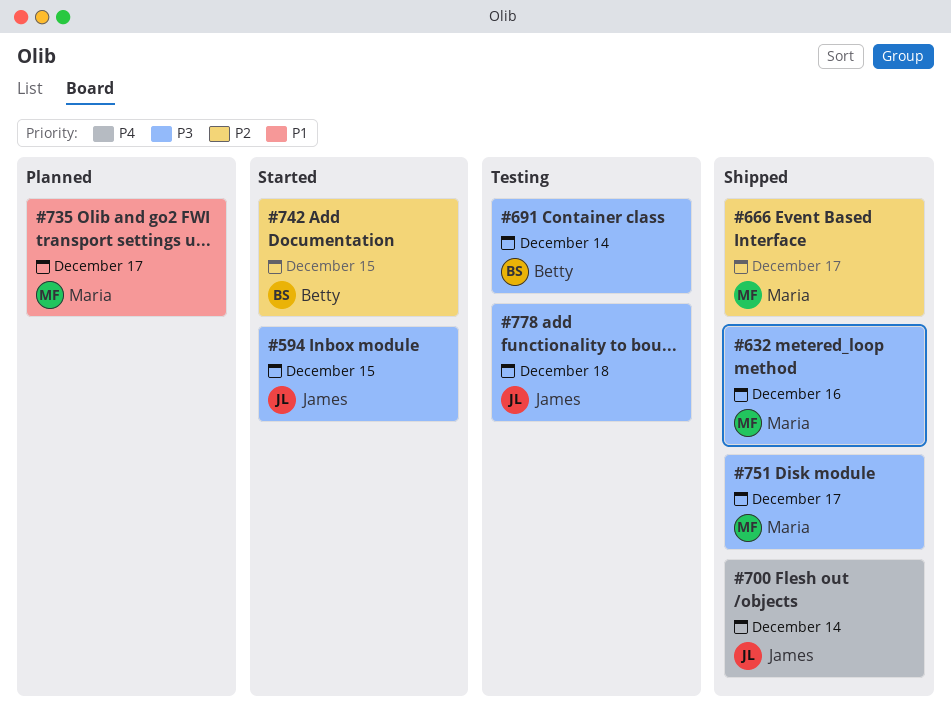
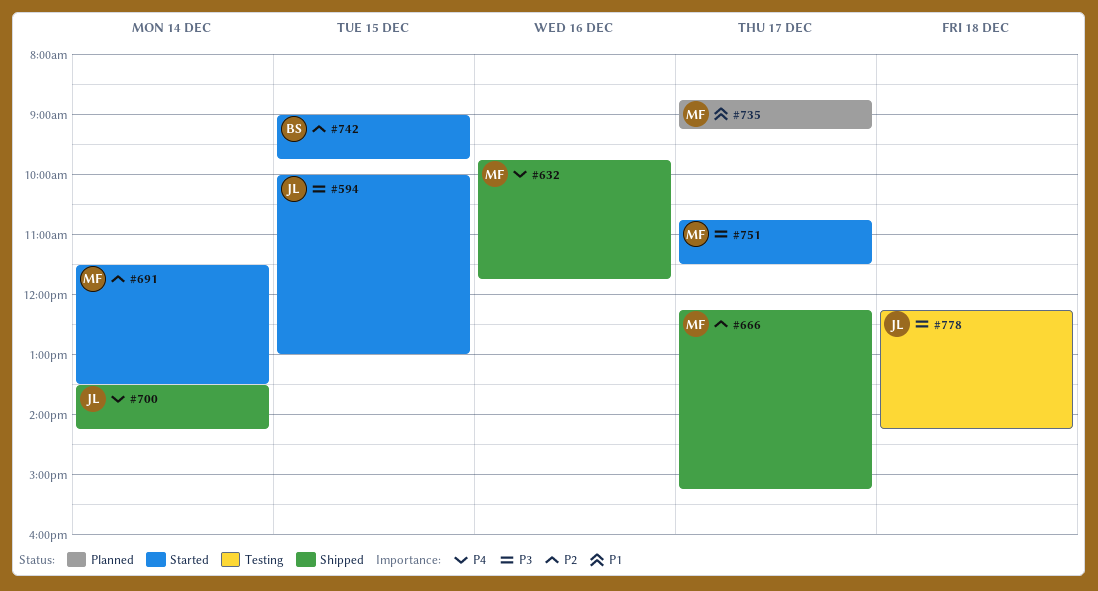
#632, priority: P3 -> P4
#691, status: Testing -> Started
#691, owner: Betty -> Maria
#691, priority: P3 -> P2
#751, status: Shipped -> Started

